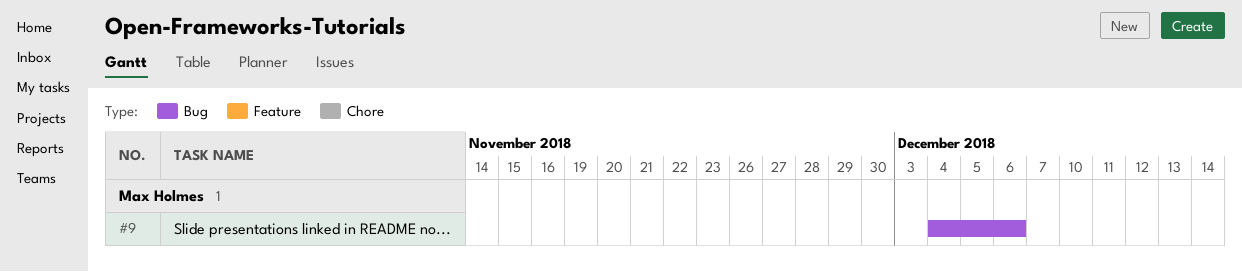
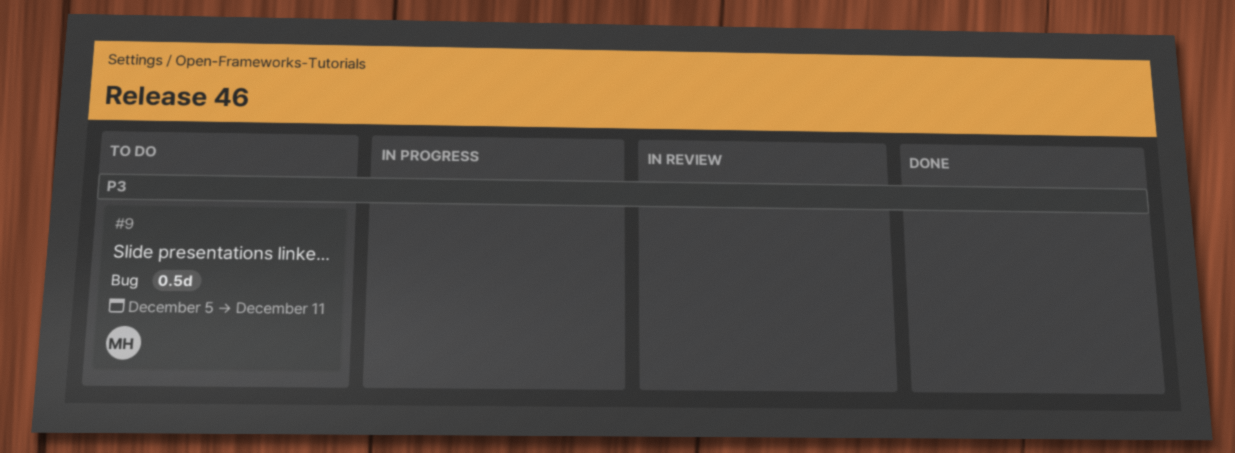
#9, start: Dec 4 -> Dec 5
#9, due: Dec 6 -> Dec 11

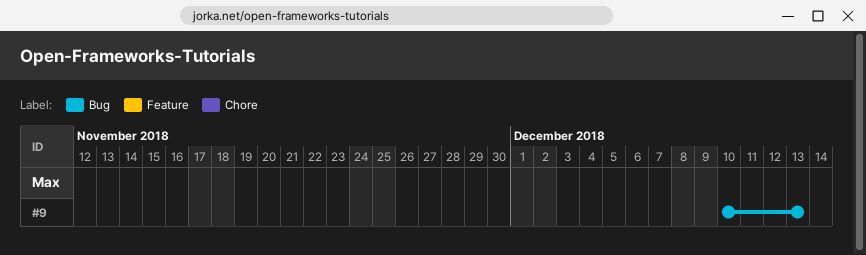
#9, start: Dec 5 -> Dec 10
#9, due: Dec 11 -> Dec 13

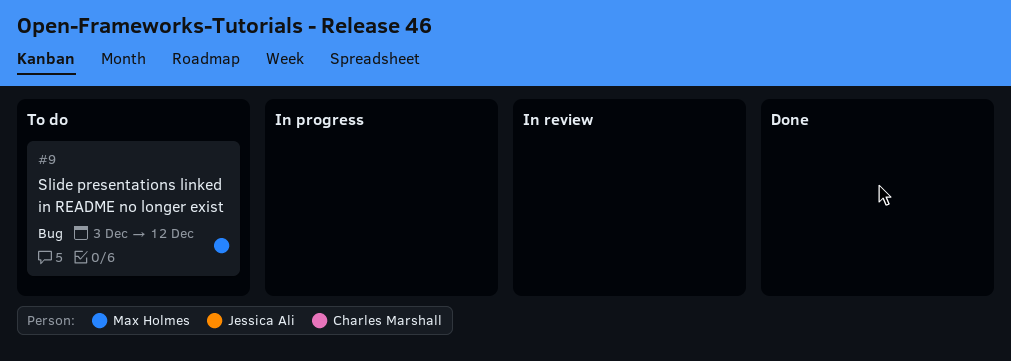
#9, start: Dec 10 -> Dec 3
#9, due: Dec 13 -> Dec 12

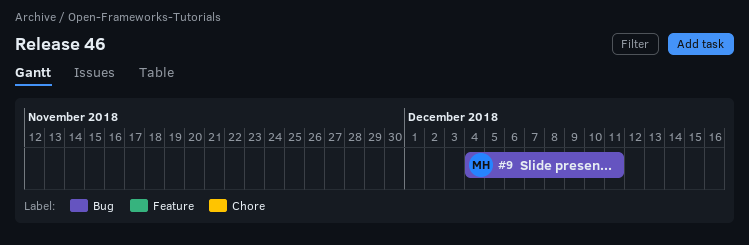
#9, start: Dec 3 -> Dec 4
#9, due: Dec 12 -> Dec 11

